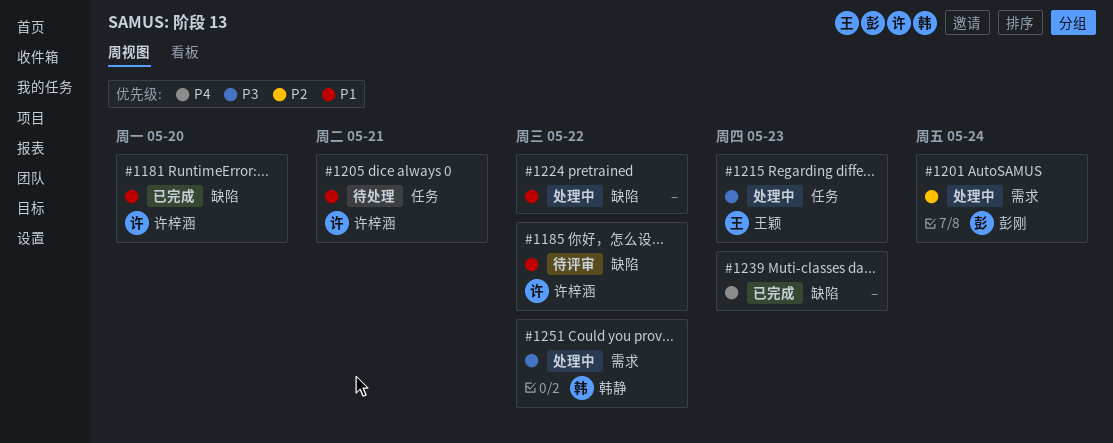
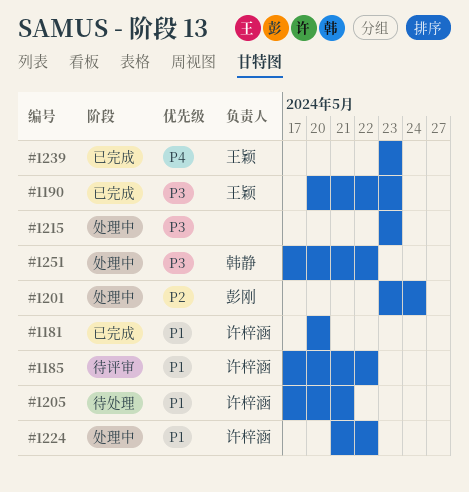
#1190: none -> present
#1215, owner: 王颖 -> none
#1224, owner: none -> 许梓涵
#1239, owner: none -> 王颖

